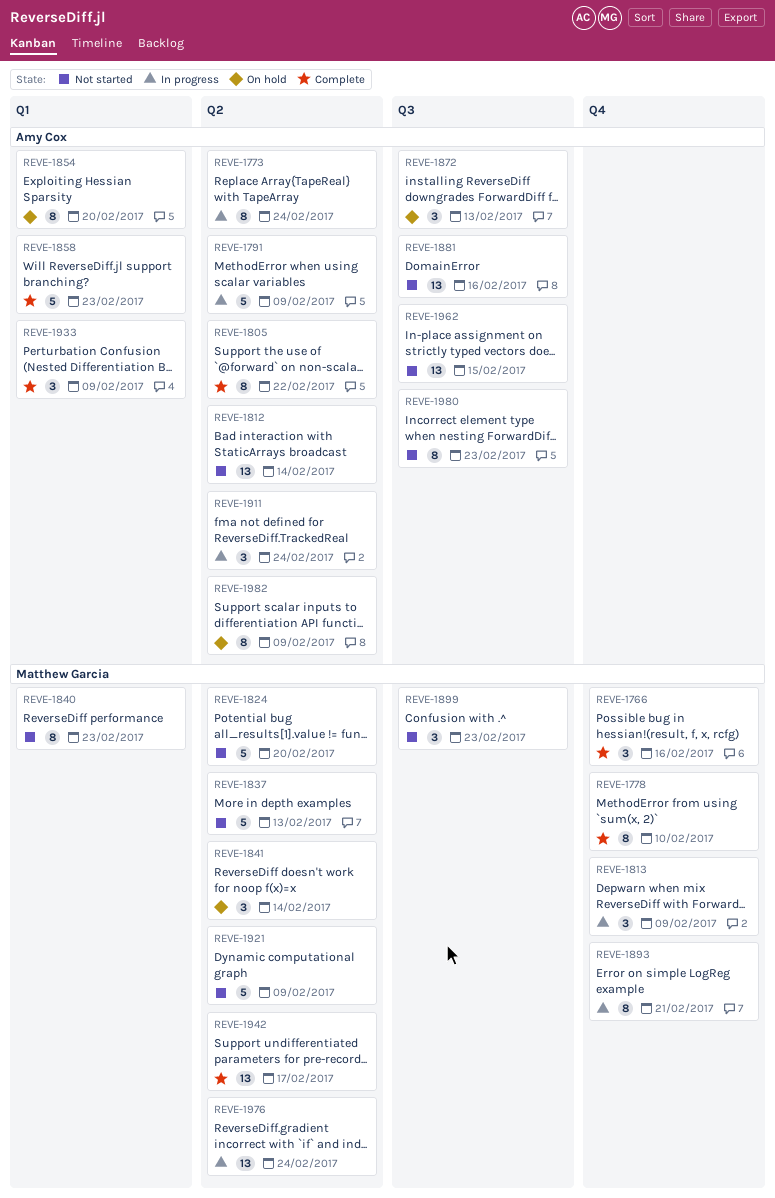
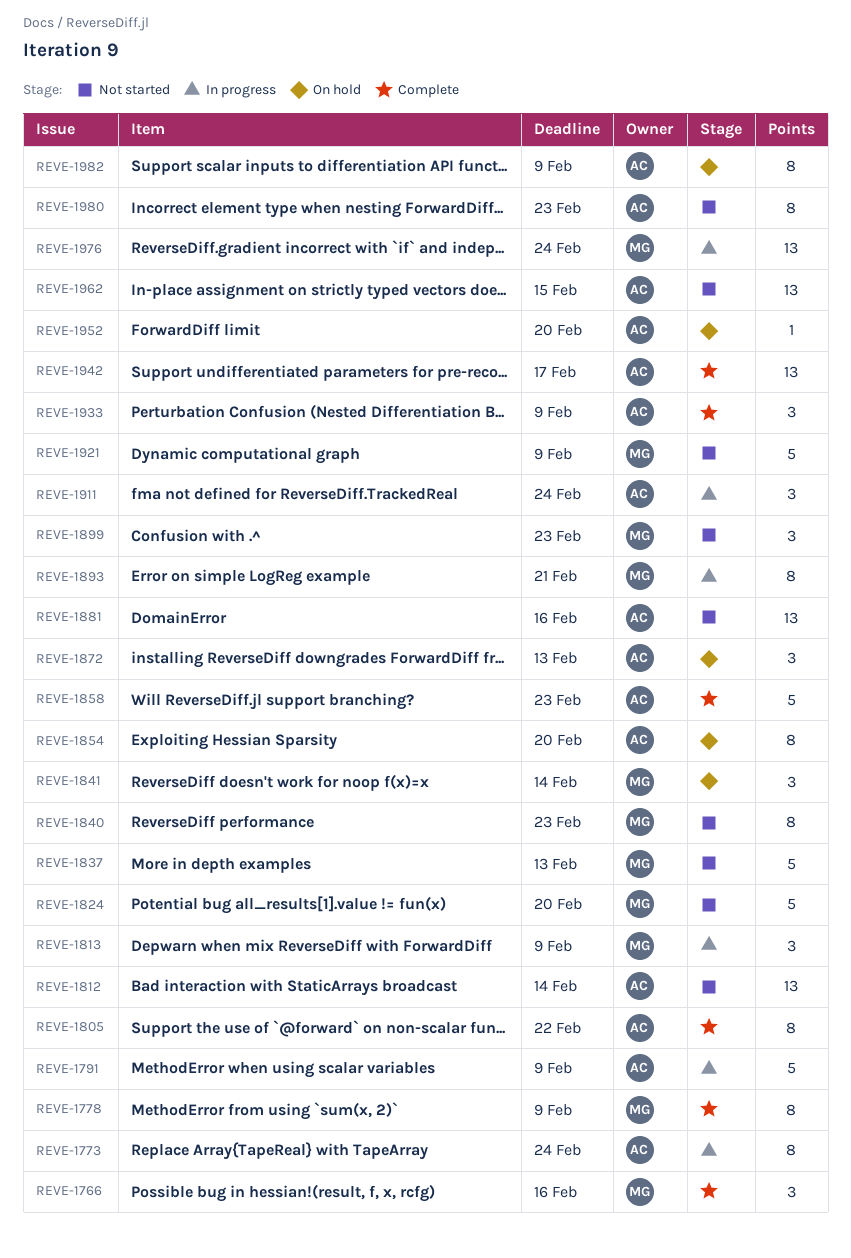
REVE-1778, due: Feb 10 -> Feb 9
REVE-1942, owner: Matthew Garcia -> Amy Cox
REVE-1952: none -> present

